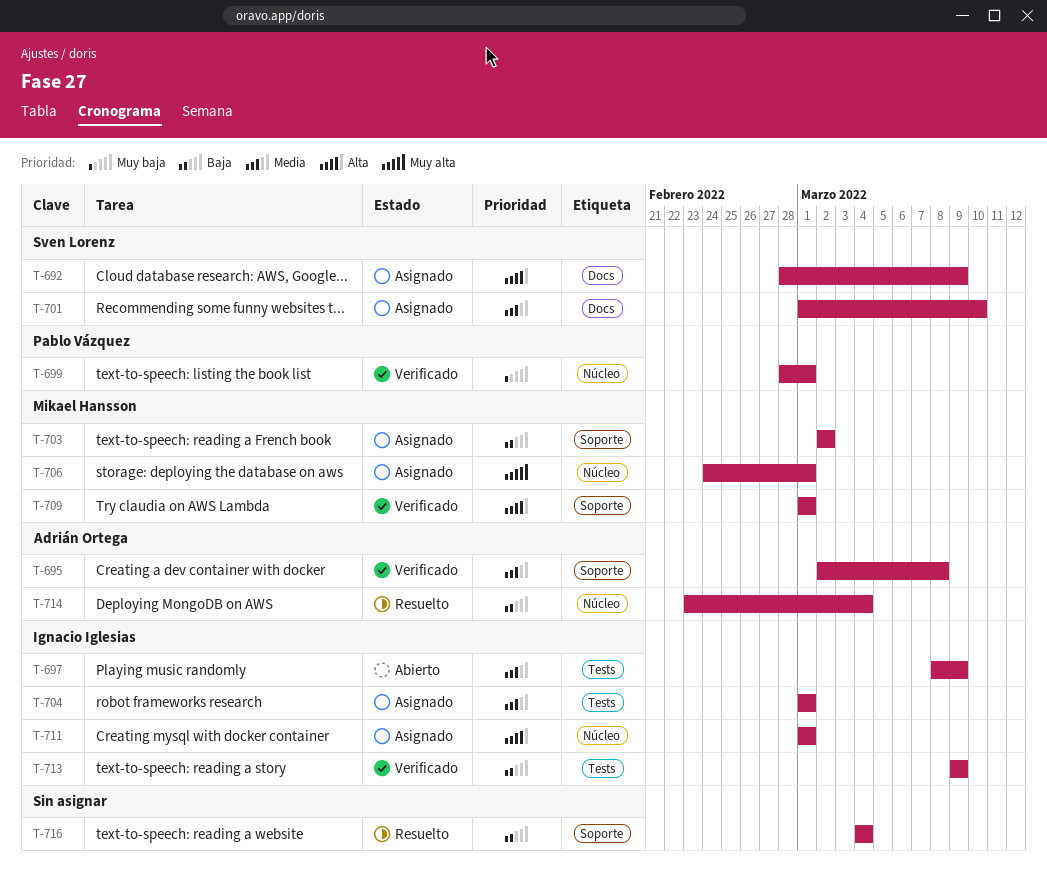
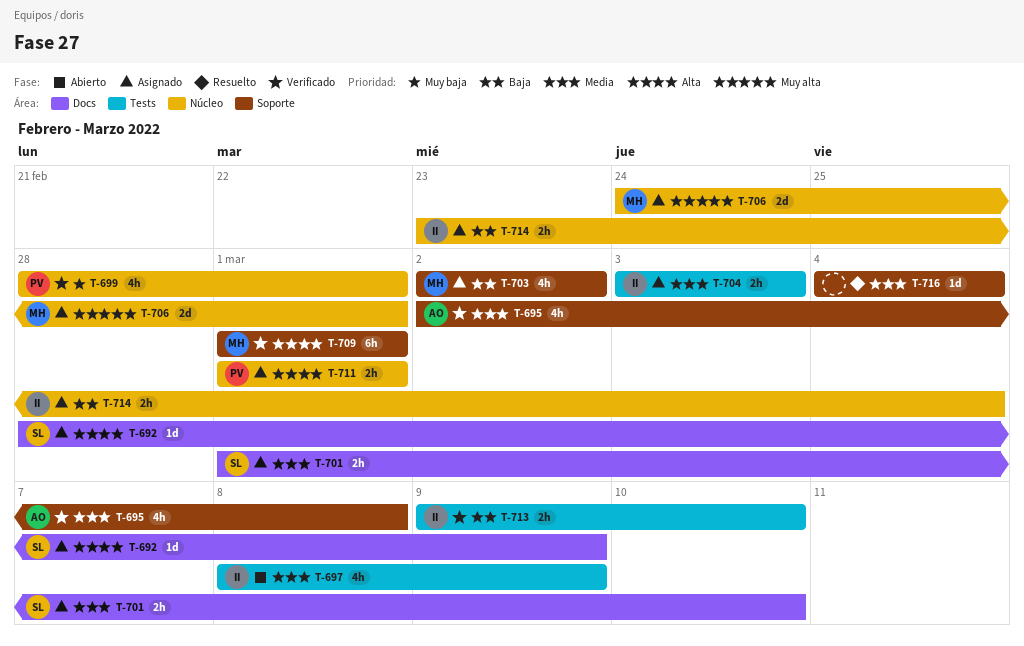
T-704, start: Mar 1 -> Mar 3
T-704, due: Mar 1 -> Mar 3
T-711, owner: Ignacio Iglesias -> Pablo Vázquez
T-713, due: Mar 9 -> Mar 10
T-714, status: Resuelto -> Asignado
T-714, owner: Adrián Ortega -> Ignacio Iglesias
T-716, priority: Baja -> Media

